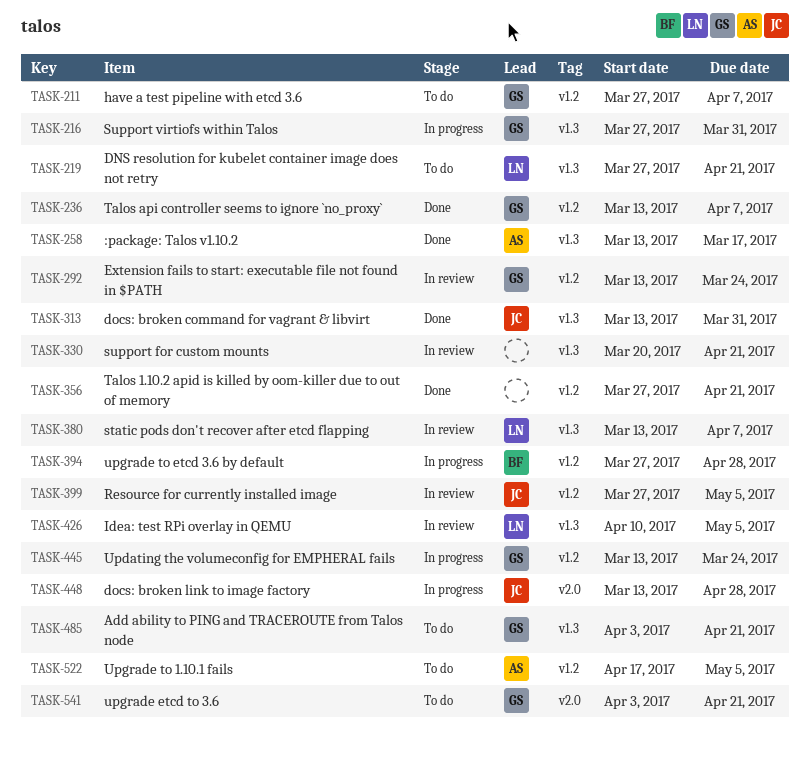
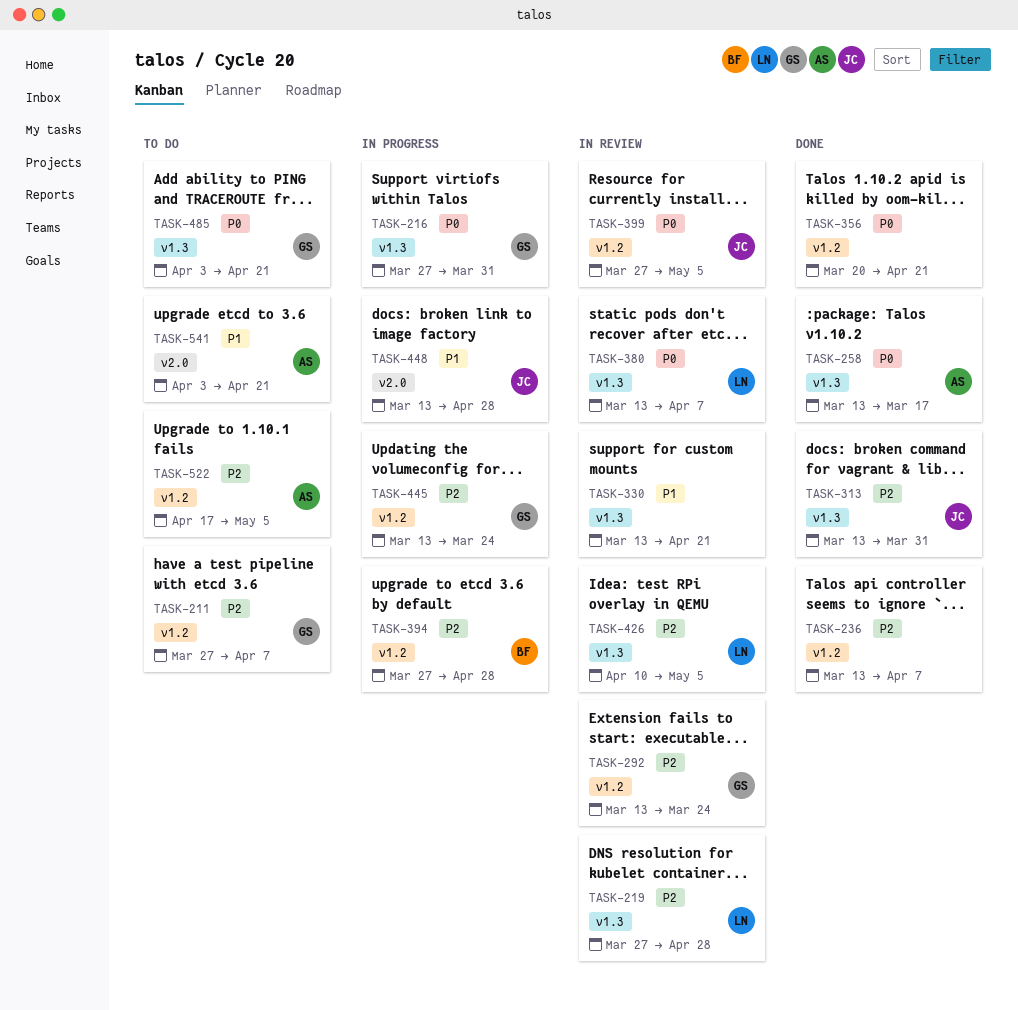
TASK-219, status: To do -> In review
TASK-219, due: Apr 21 -> Apr 28
TASK-236, owner: GS -> none
TASK-330, start: Mar 20 -> Mar 13
TASK-356, start: Mar 27 -> Mar 20
TASK-541, owner: GS -> AS

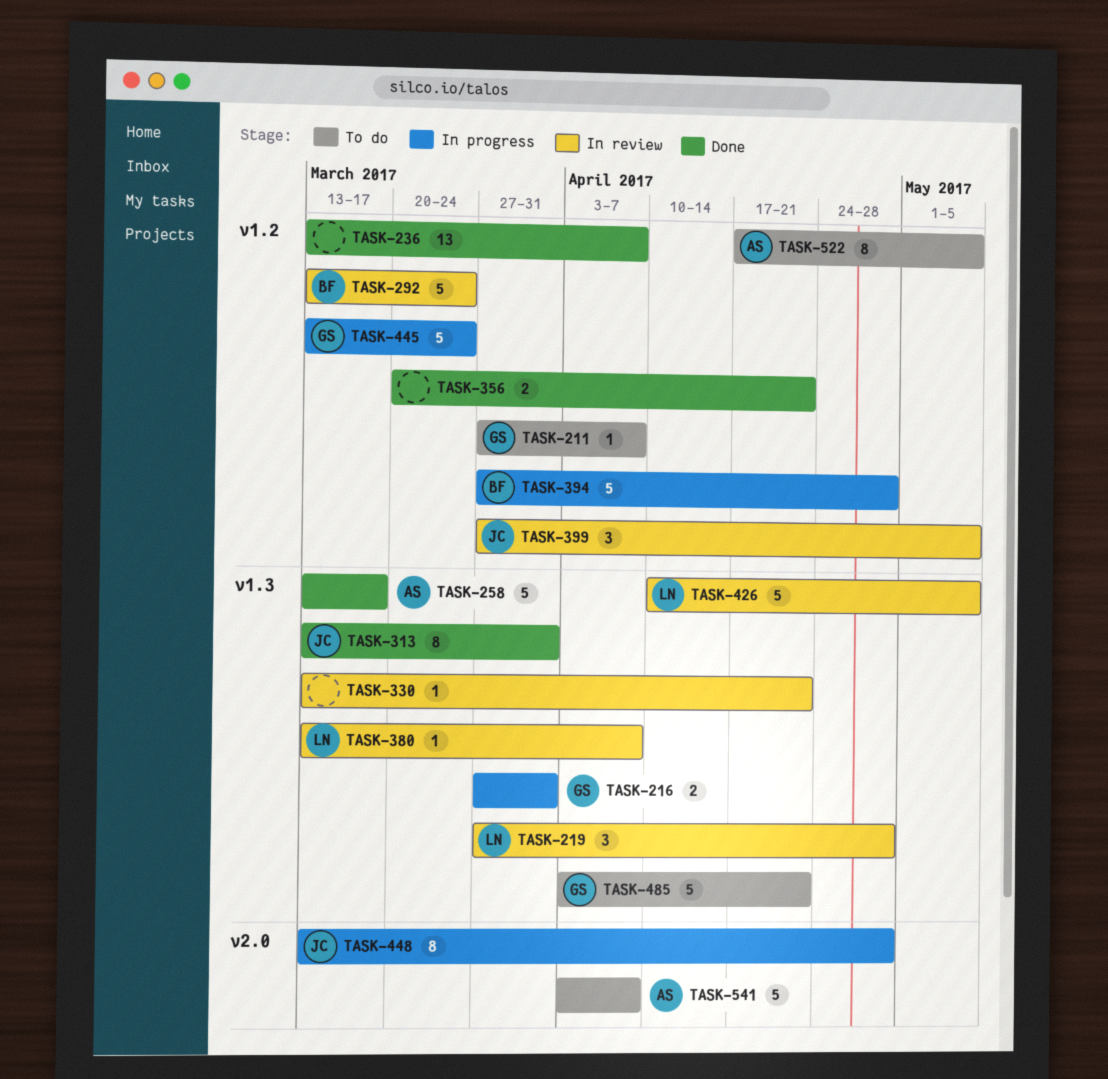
TASK-292, owner: GS -> BF
TASK-541, due: Apr 21 -> Apr 7

